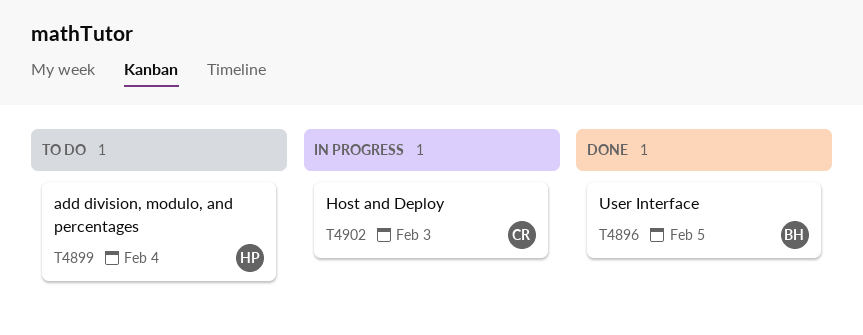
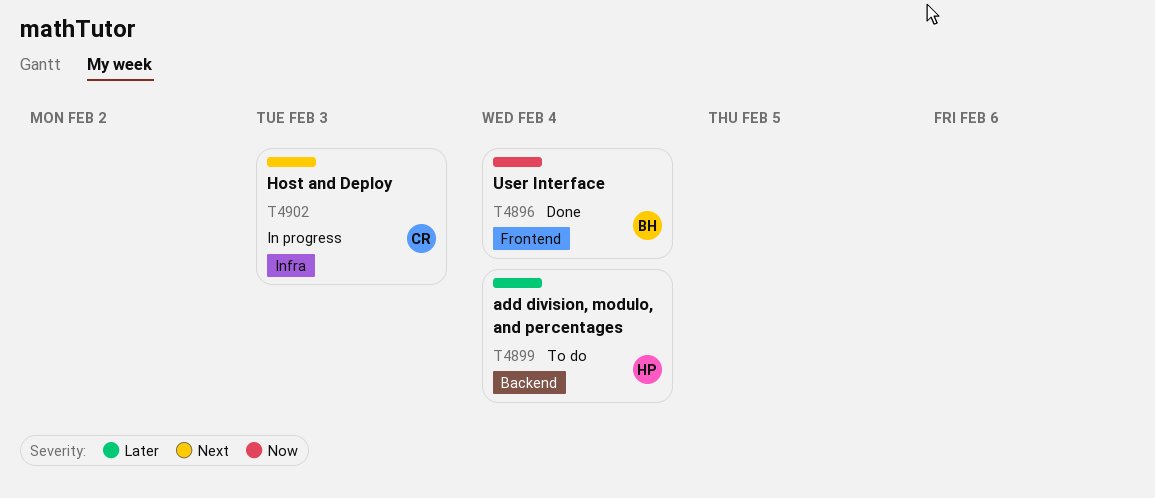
T4896, due: Feb 5 -> Feb 4

